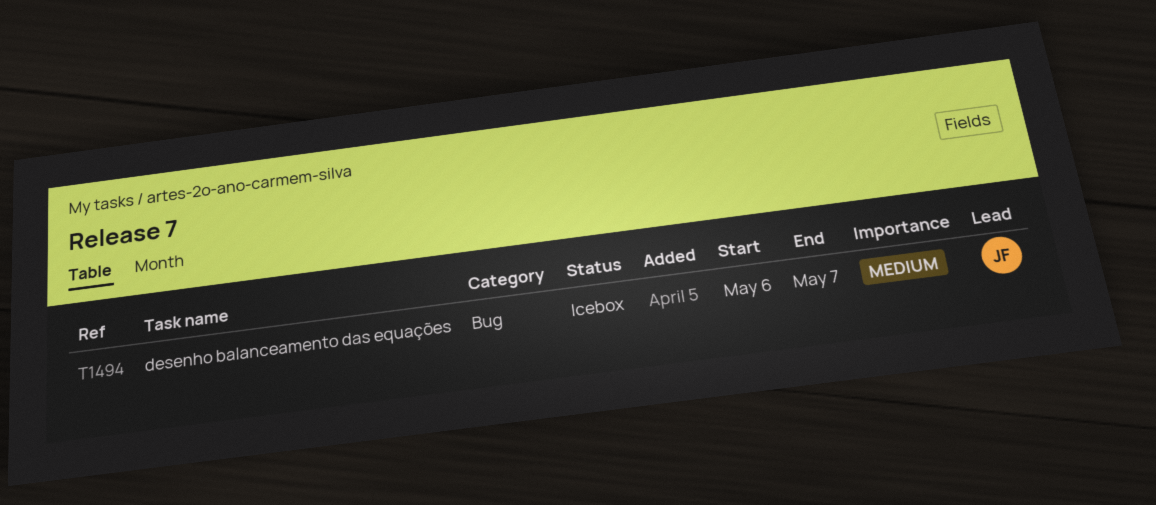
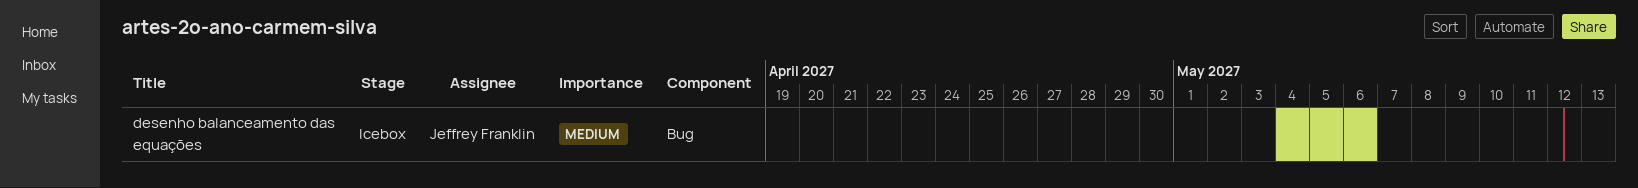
desenho balanceamento das equações, start: May 6 -> May 4
desenho balanceamento das equações, due: May 7 -> May 6

